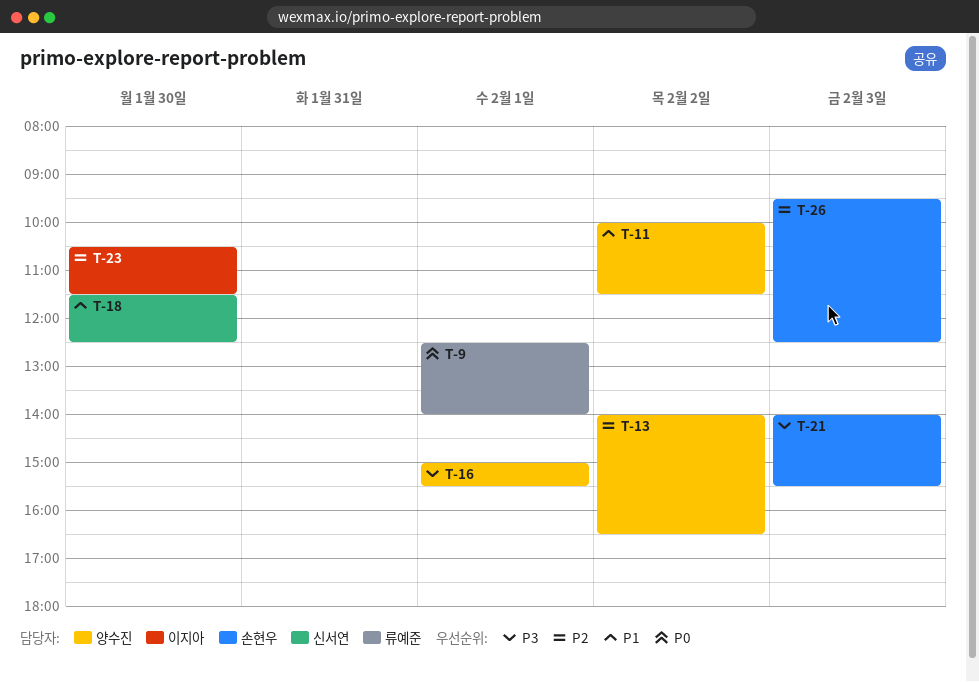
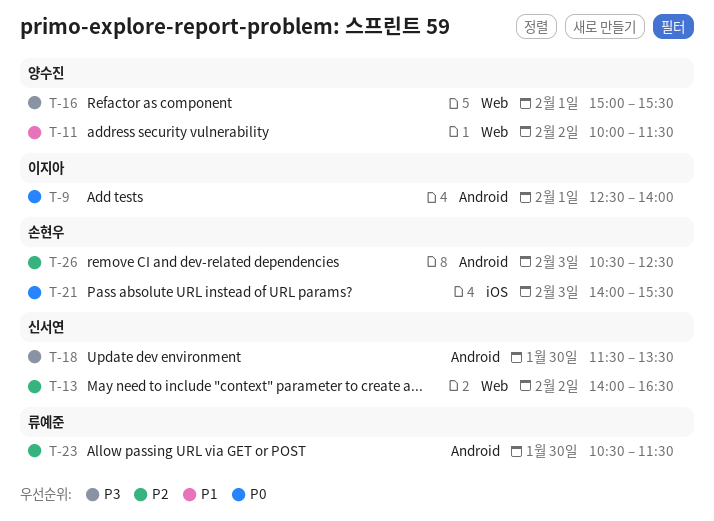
T-9, owner: 류예준 -> 이지아
T-13, owner: 양수진 -> 신서연
T-18, priority: P1 -> P3
T-18, ends: 12:30 -> 13:30
T-21, priority: P3 -> P0
T-23, owner: 이지아 -> 류예준
T-26, begins: 09:30 -> 10:30

